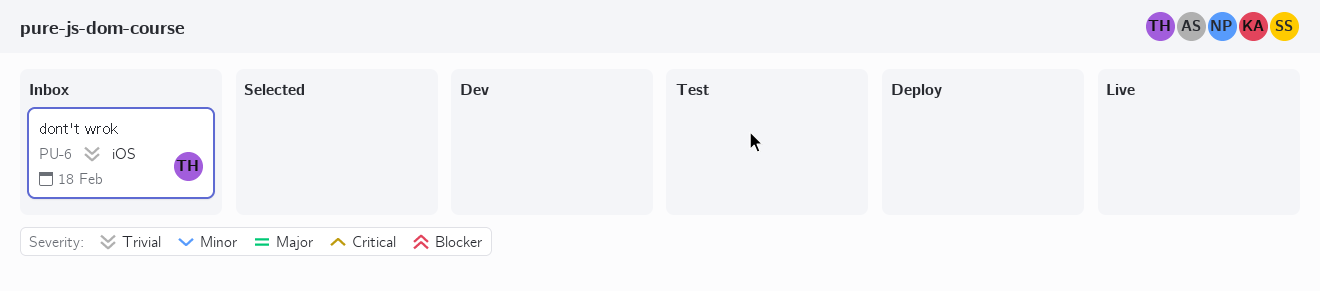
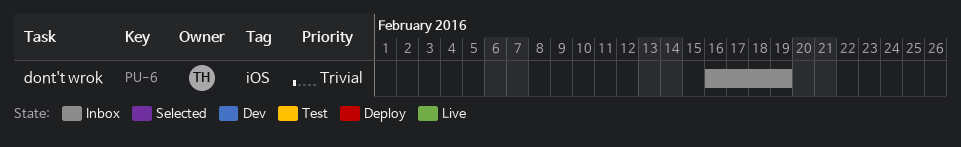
PU-6, due: Feb 18 -> Feb 19

